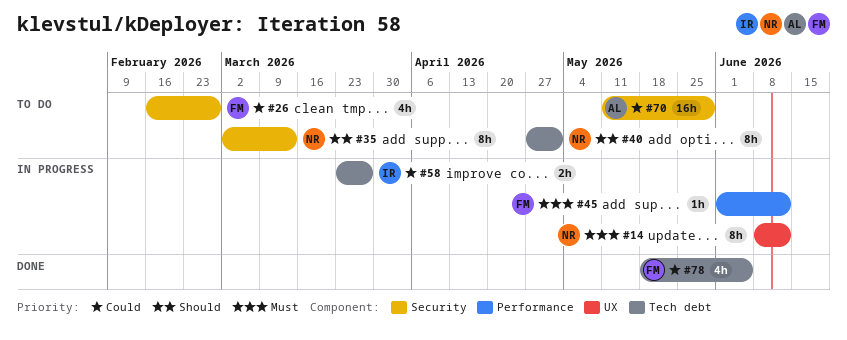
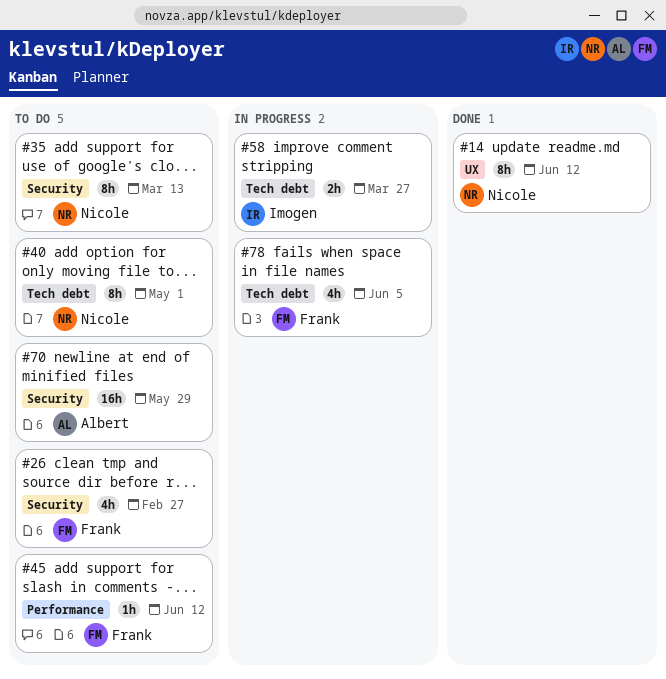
#14, status: In progress -> Done
#45, status: In progress -> To do
#78, status: Done -> In progress

